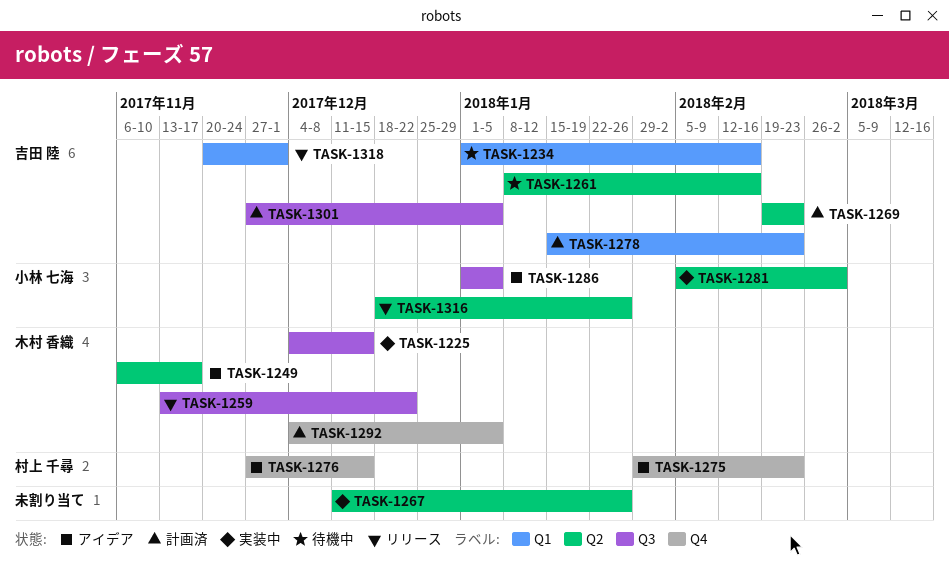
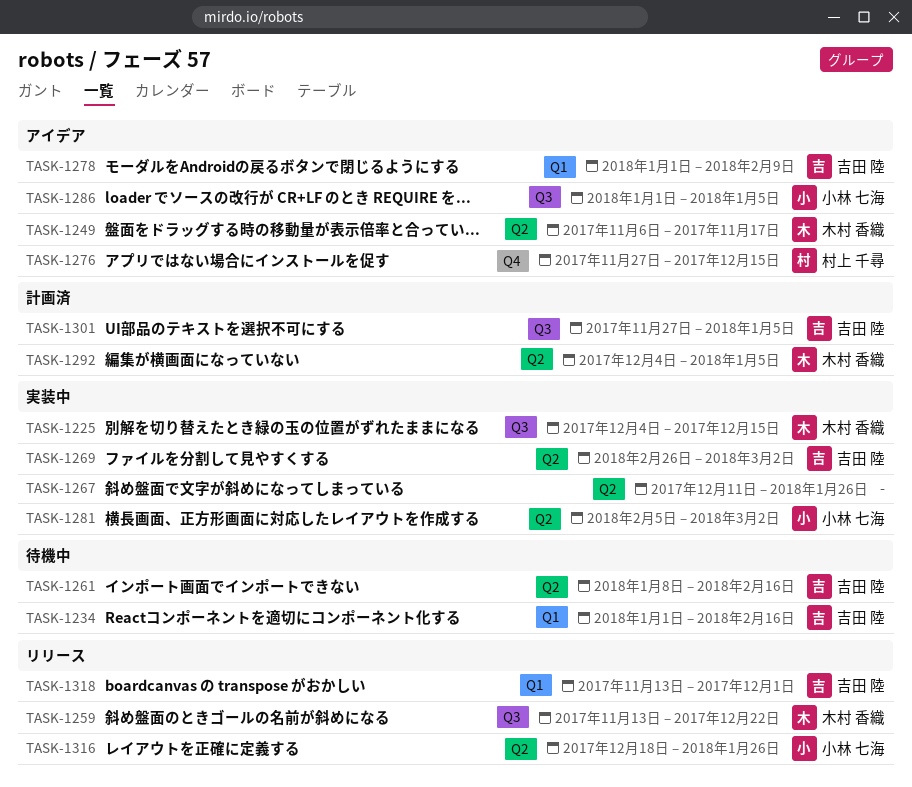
TASK-1269, status: 計画済 -> 実装中
TASK-1269, start: Feb 19 -> Feb 26
TASK-1269, due: Feb 23 -> Mar 2
TASK-1275: present -> none
TASK-1278, status: 計画済 -> アイデア
TASK-1278, start: Jan 15 -> Jan 1
TASK-1278, due: Feb 23 -> Feb 9
TASK-1292, label: Q4 -> Q2
TASK-1318, start: Nov 20 -> Nov 13

